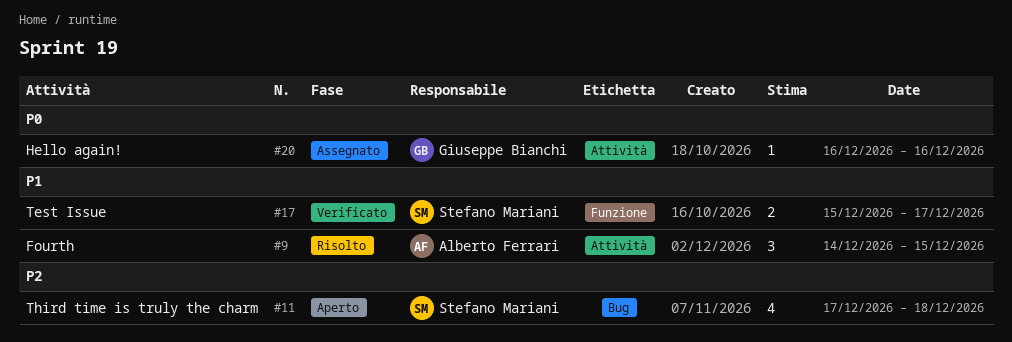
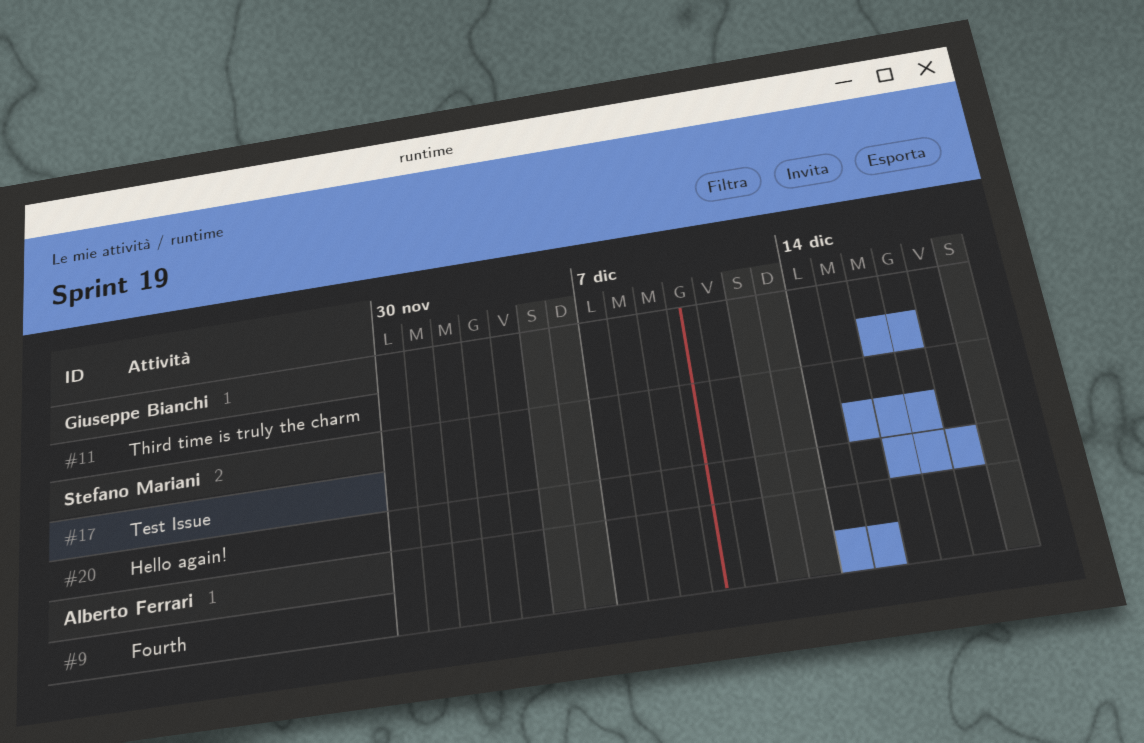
#11, owner: Stefano Mariani -> Giuseppe Bianchi
#11, start: Dec 17 -> Dec 16
#11, due: Dec 18 -> Dec 17
#20, owner: Giuseppe Bianchi -> Stefano Mariani
#20, due: Dec 16 -> Dec 18

